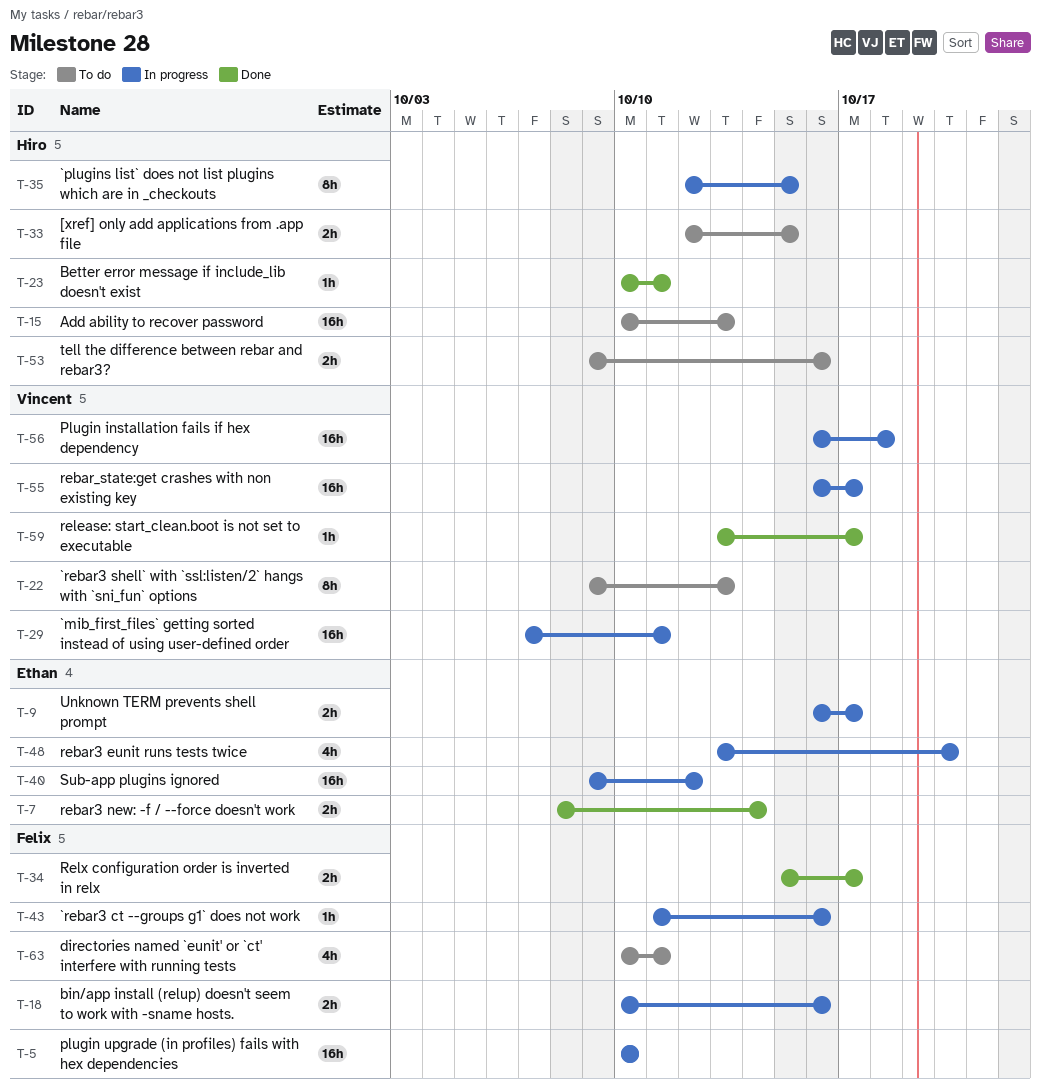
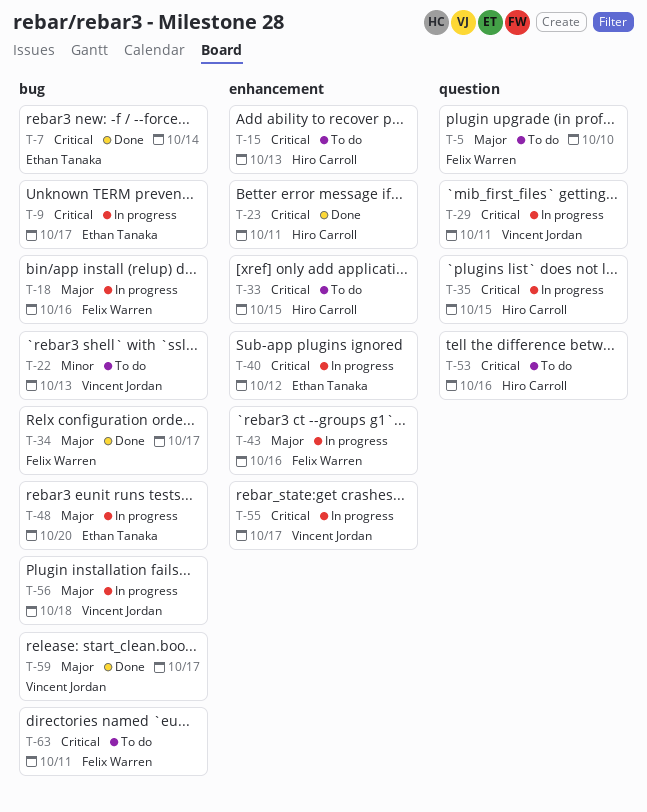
T-5, status: In progress -> To do

